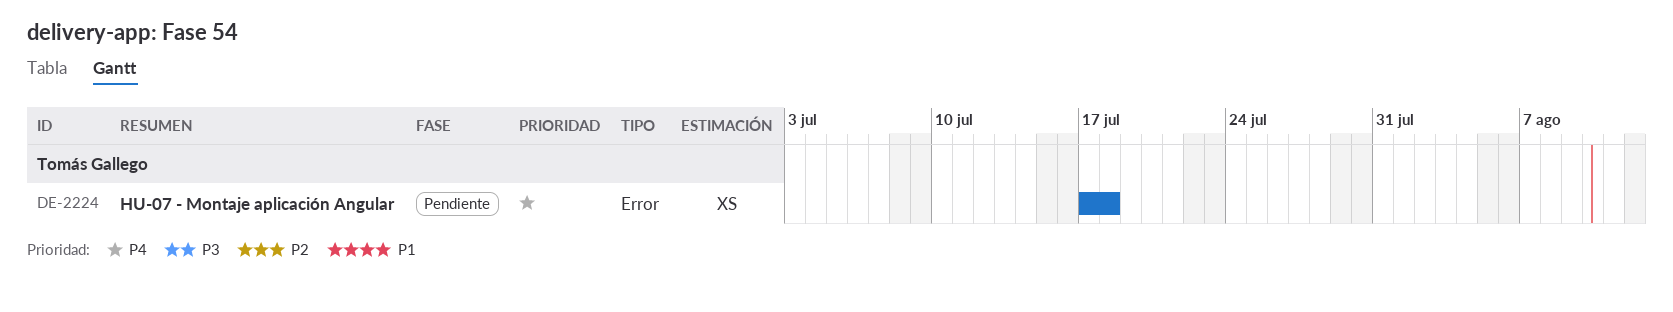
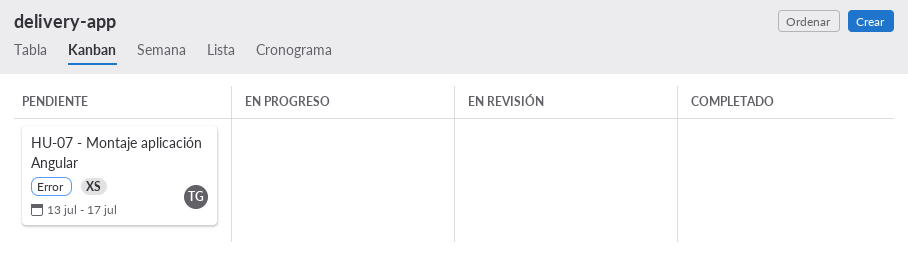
HU-07 - Montaje aplicación Angular, start: Jul 17 -> Jul 13
HU-07 - Montaje aplicación Angular, due: Jul 18 -> Jul 17

